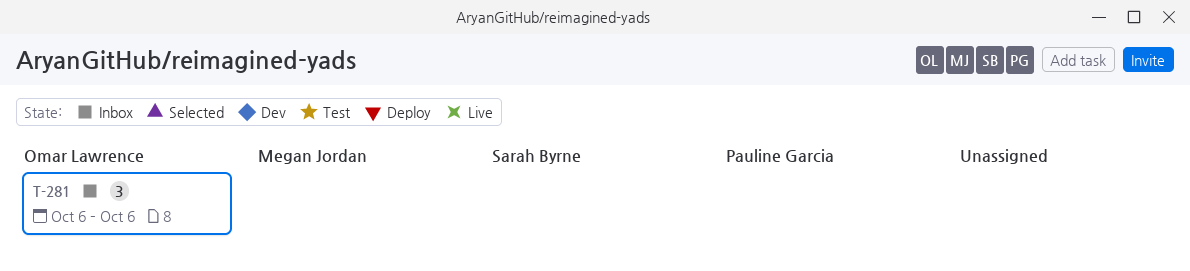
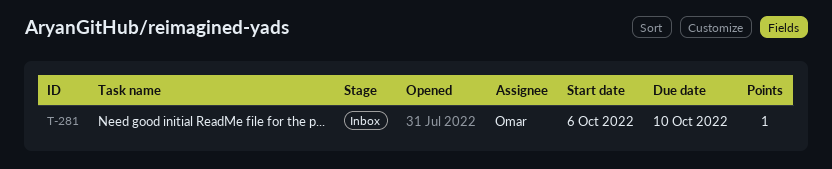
T-281, estimate: 3 -> 1
T-281, due: Oct 6 -> Oct 10

